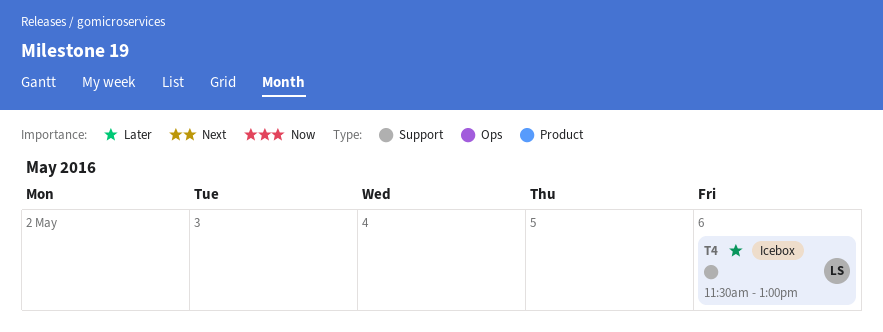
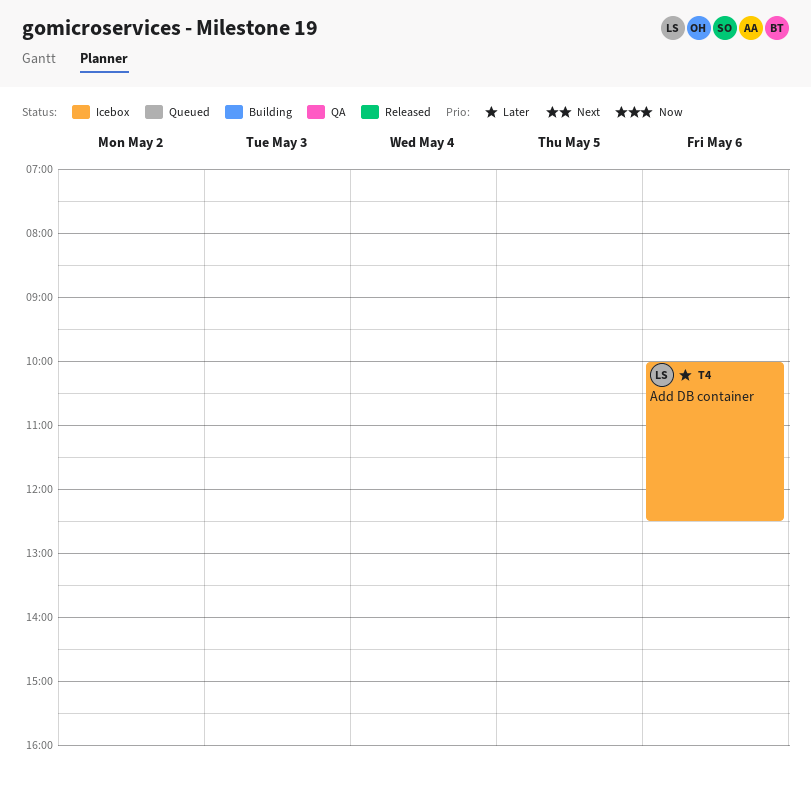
T4, begins: 11:30 -> 10:00
T4, ends: 13:00 -> 12:30

